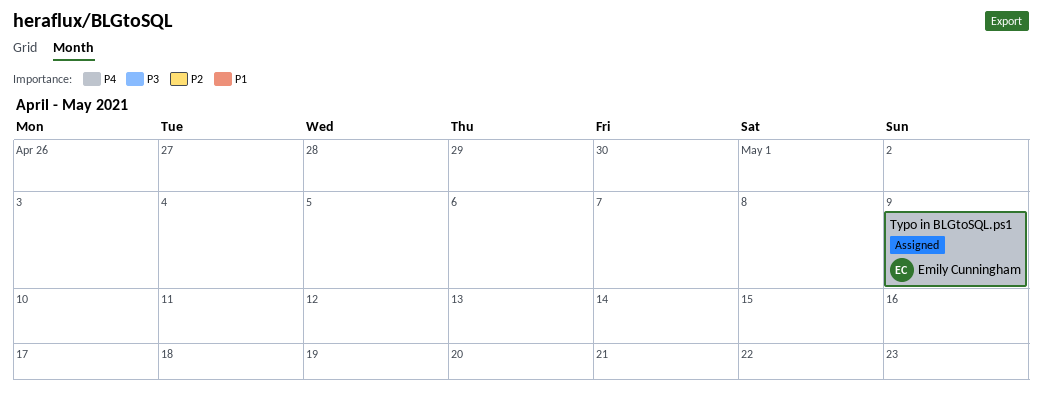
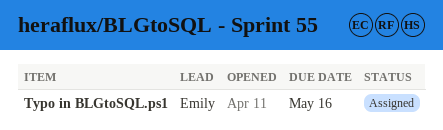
Typo in BLGtoSQL.ps1, due: May 9 -> May 16

